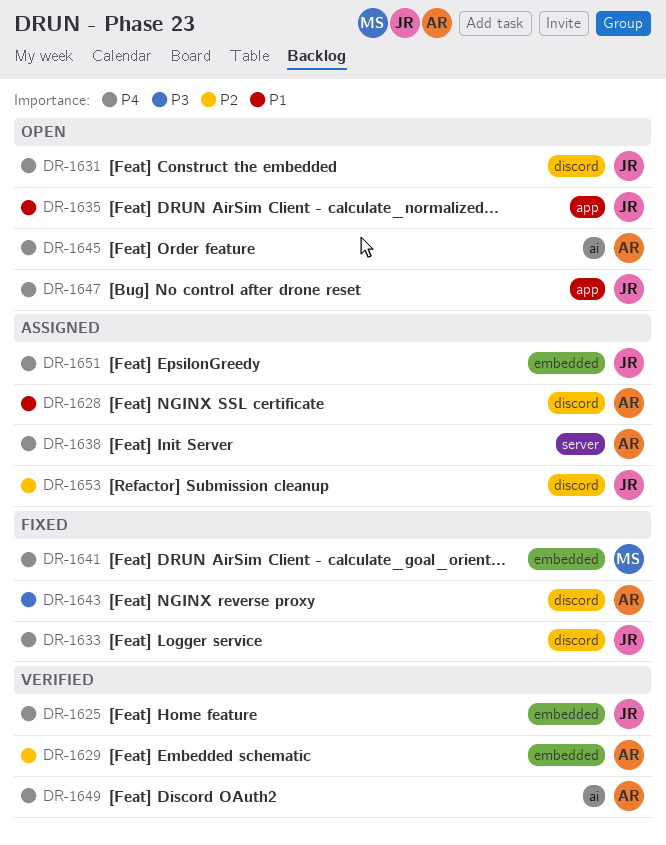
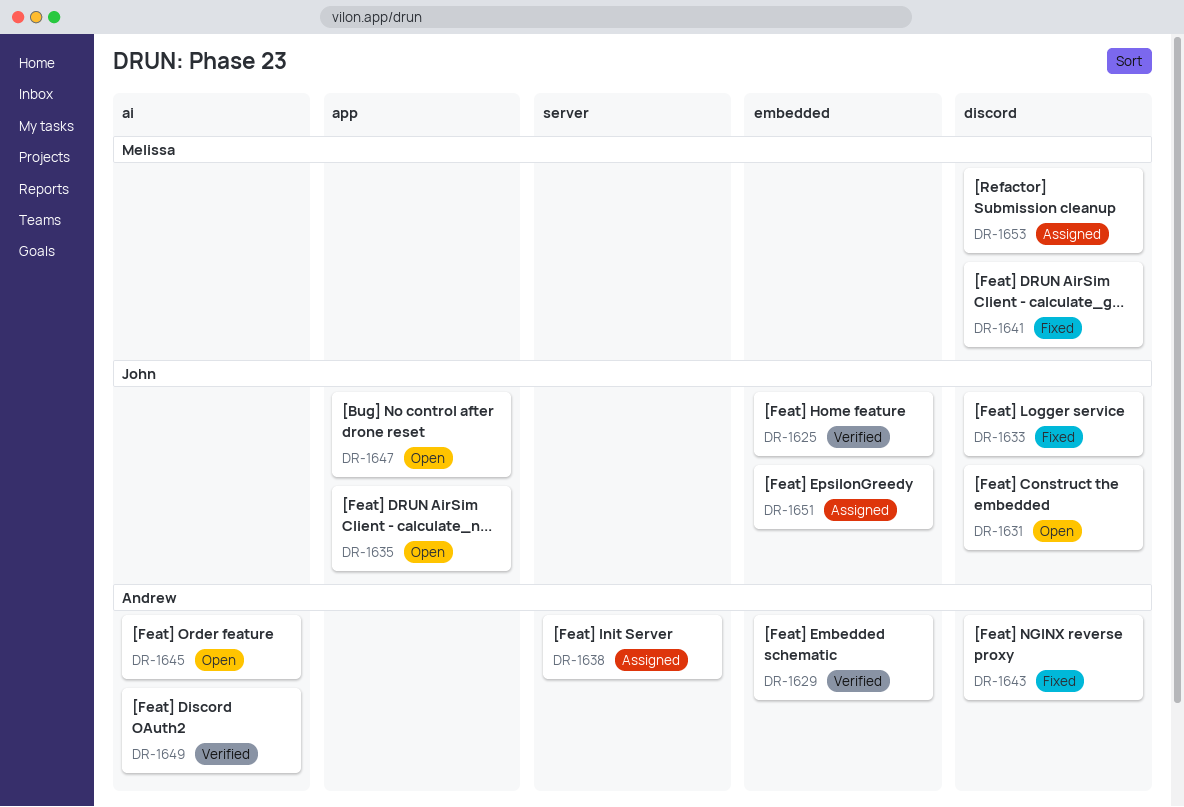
DR-1628: present -> none
DR-1641, label: embedded -> discord
DR-1653, owner: John -> Melissa

